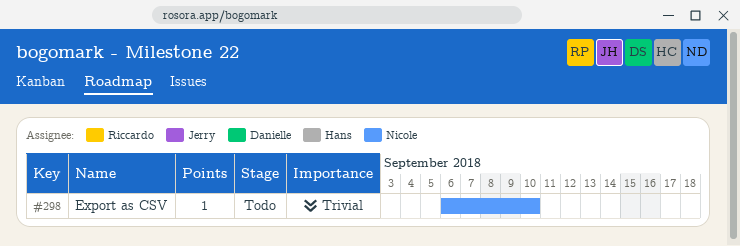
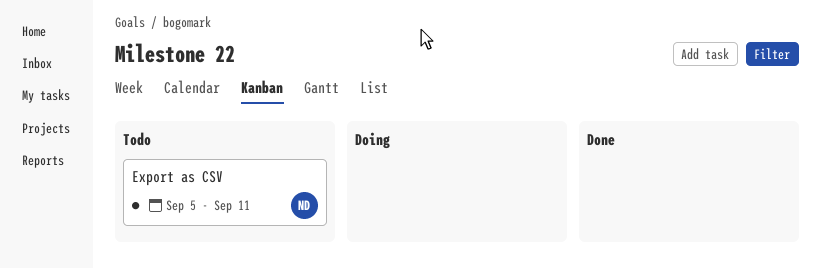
Export as CSV, start: Sep 6 -> Sep 5
Export as CSV, due: Sep 10 -> Sep 11

